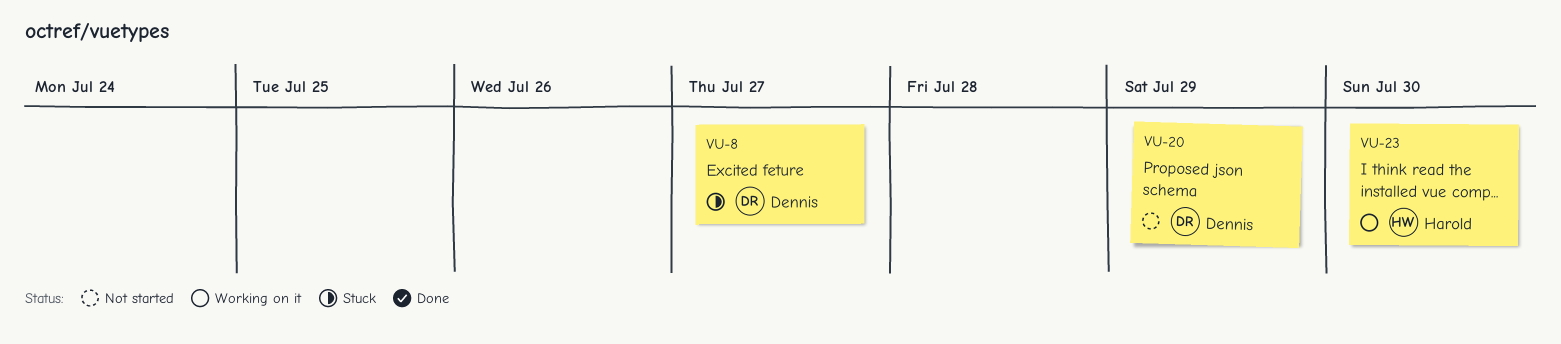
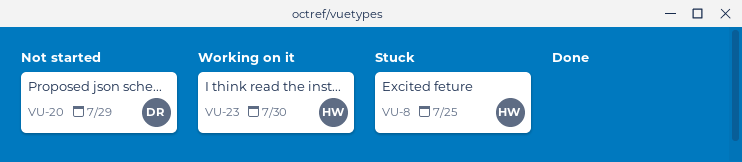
VU-8, owner: Dennis -> Harold
VU-8, due: Jul 27 -> Jul 25

